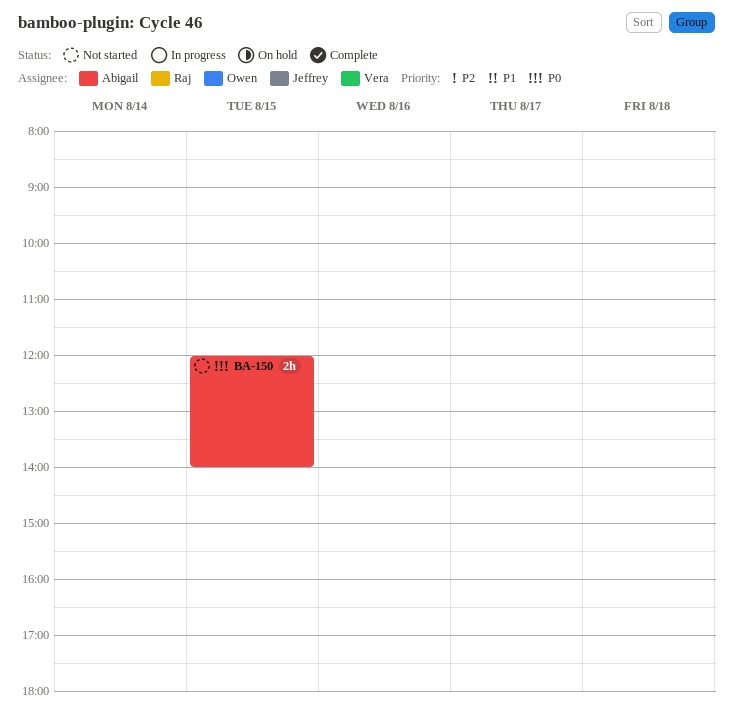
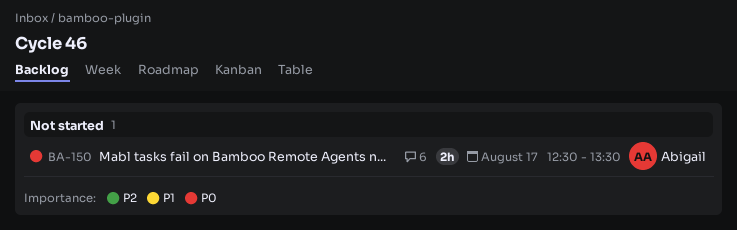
BA-150, day: Aug 15 -> Aug 17
BA-150, begins: 12:00 -> 12:30
BA-150, ends: 14:00 -> 13:30

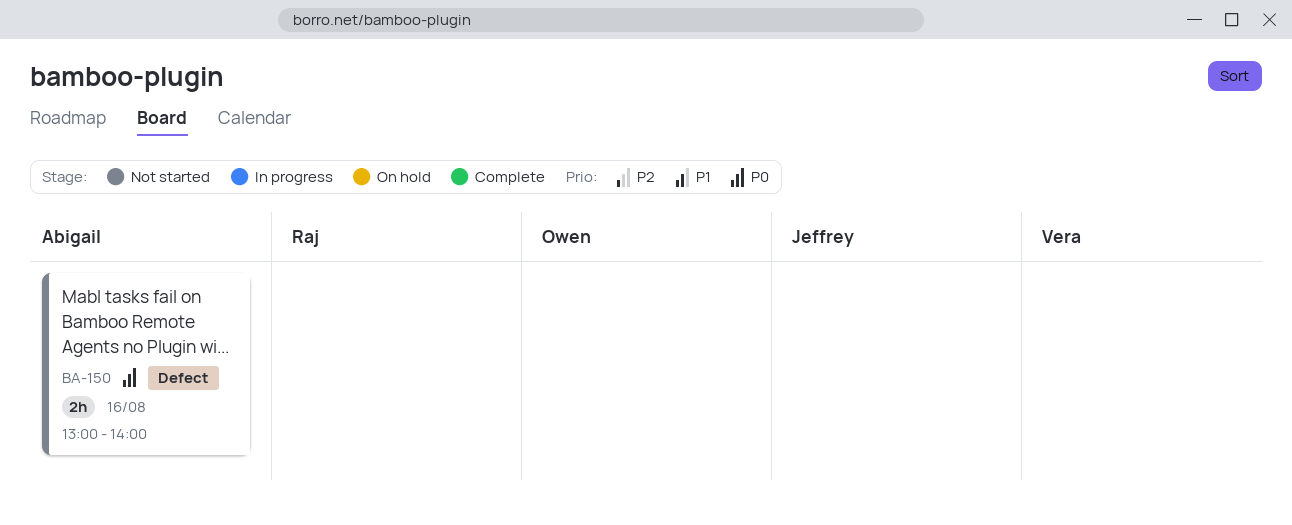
BA-150, day: Aug 17 -> Aug 16
BA-150, begins: 12:30 -> 13:00
BA-150, ends: 13:30 -> 14:00

